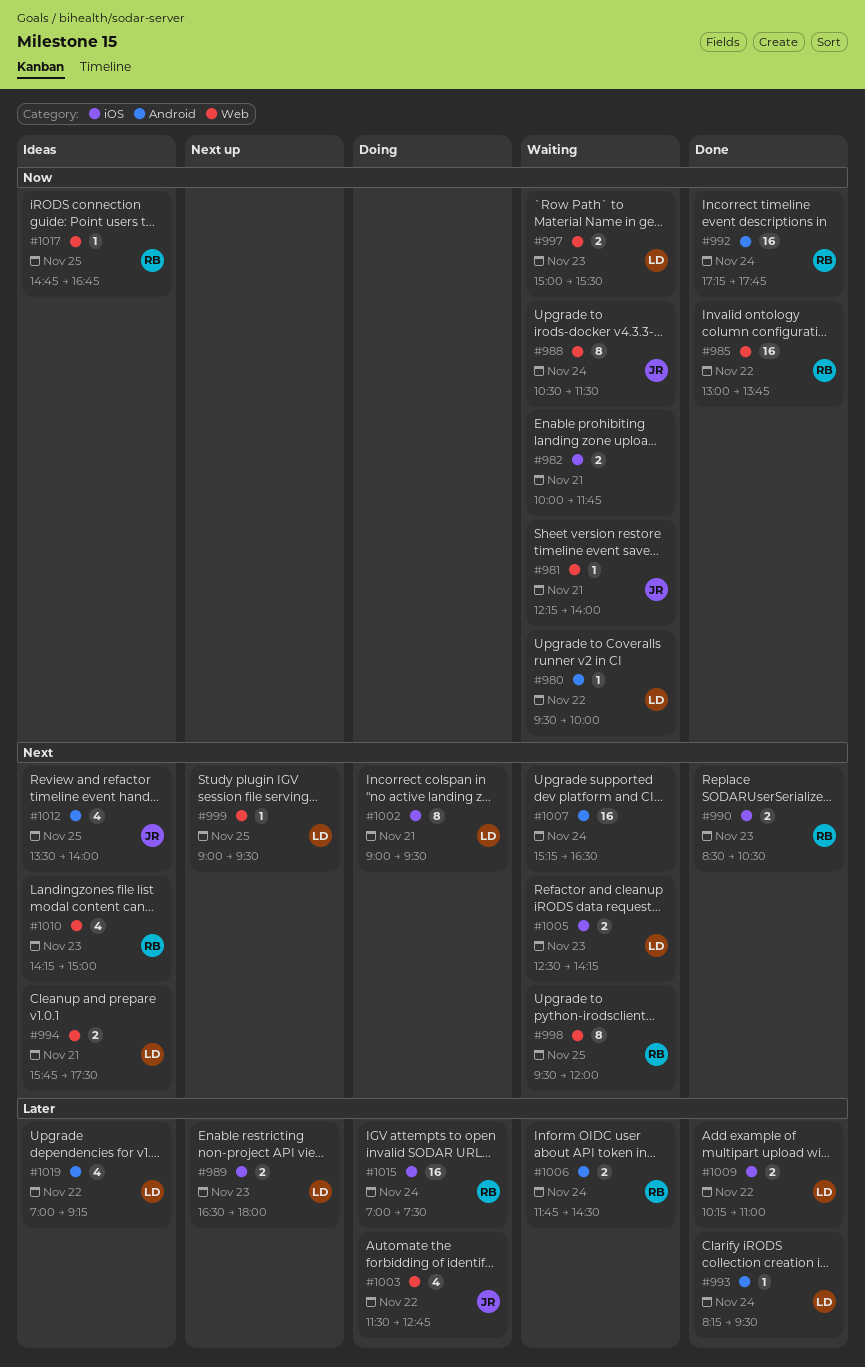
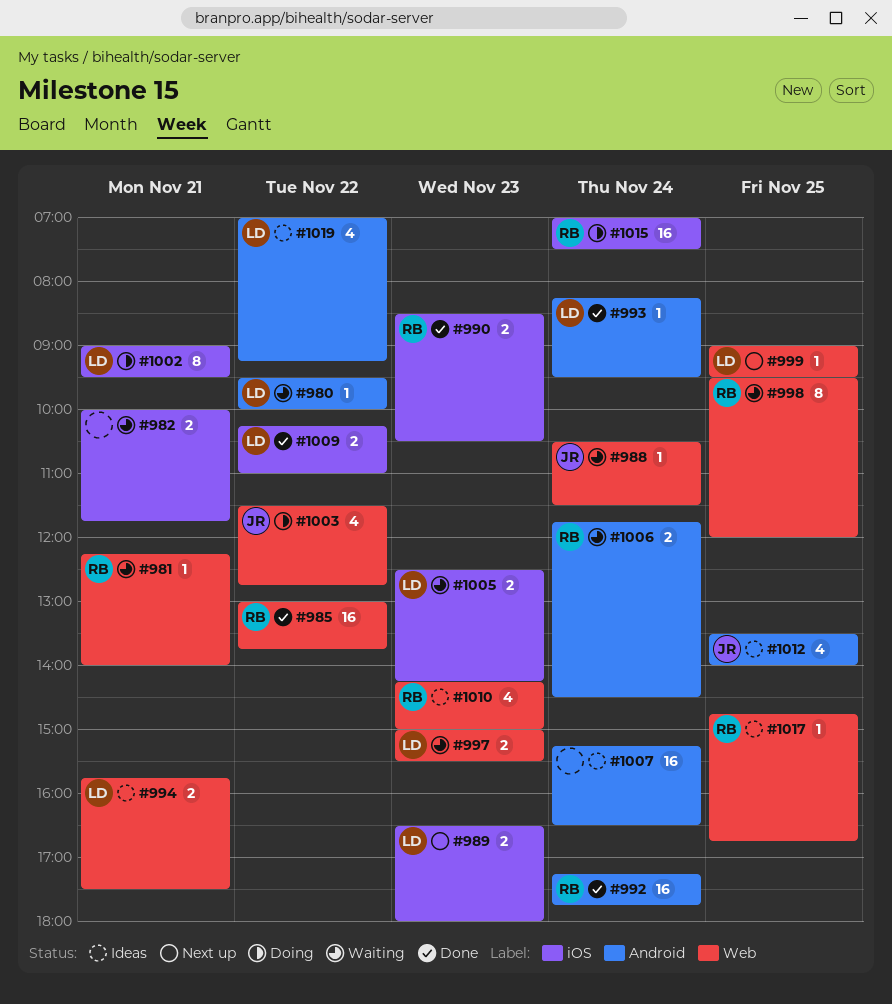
#981, owner: JR -> RB
#988, estimate: 8 -> 1
#1007, status: Waiting -> Ideas

